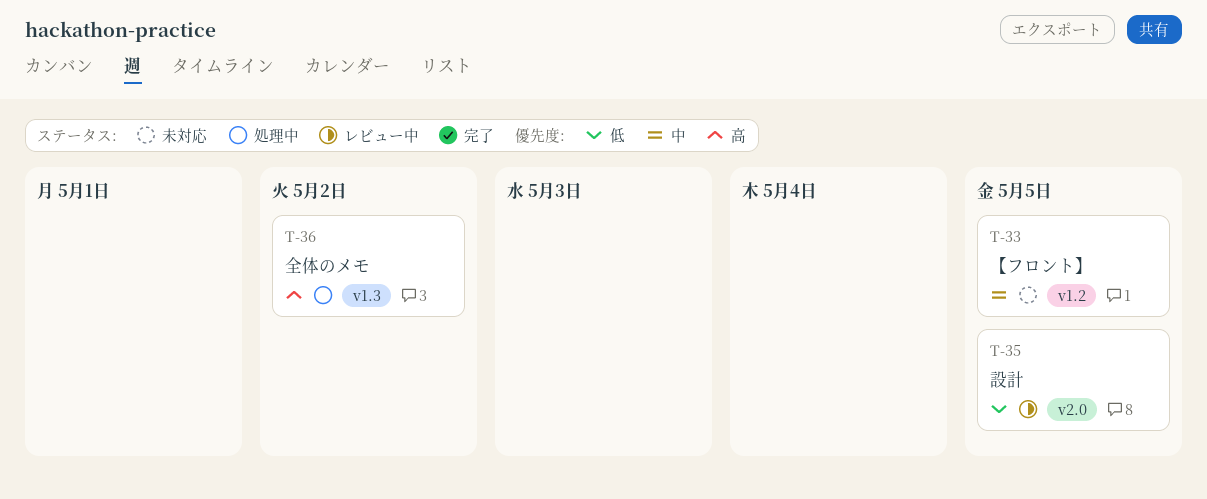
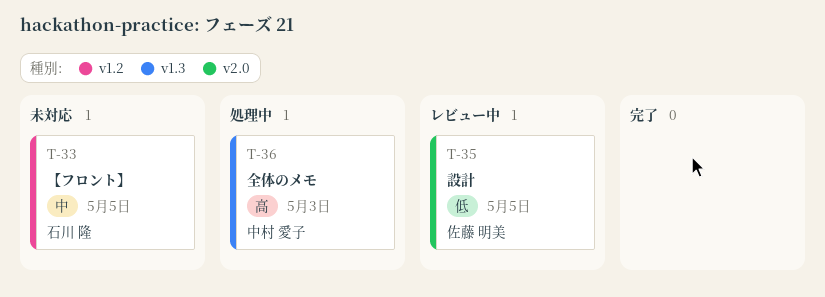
T-36, due: May 2 -> May 3

